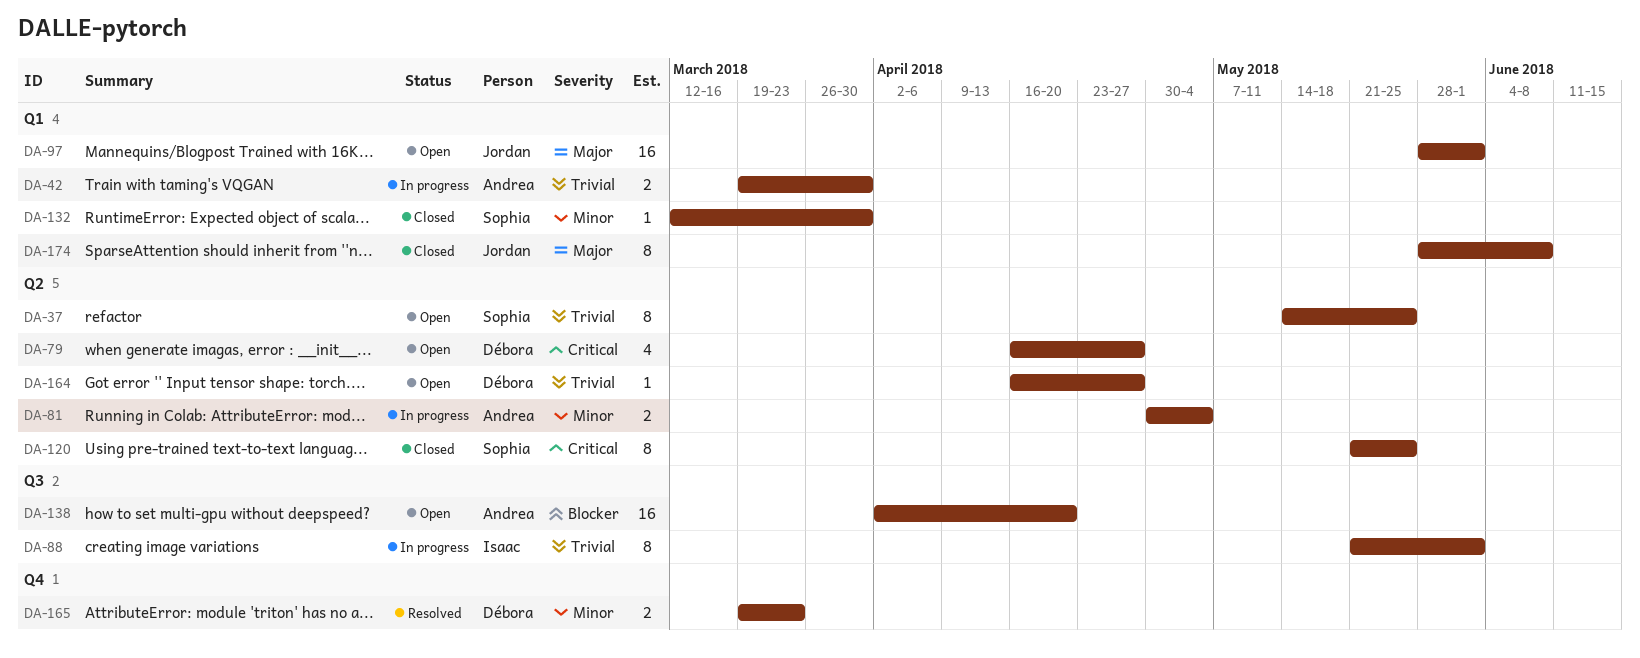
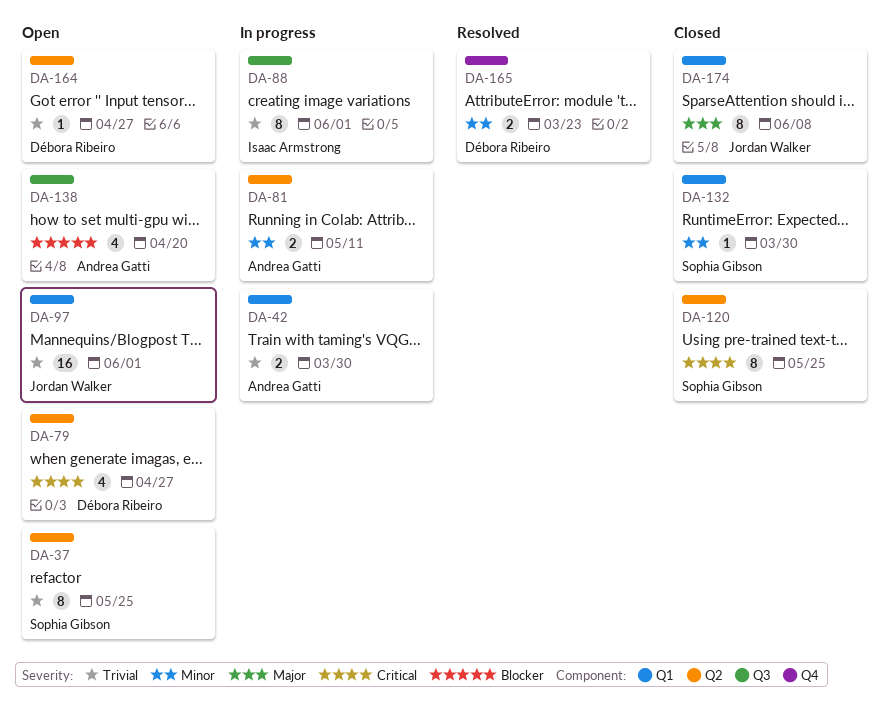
DA-81, due: May 4 -> May 11
DA-97, priority: Major -> Trivial
DA-138, estimate: 16 -> 4

